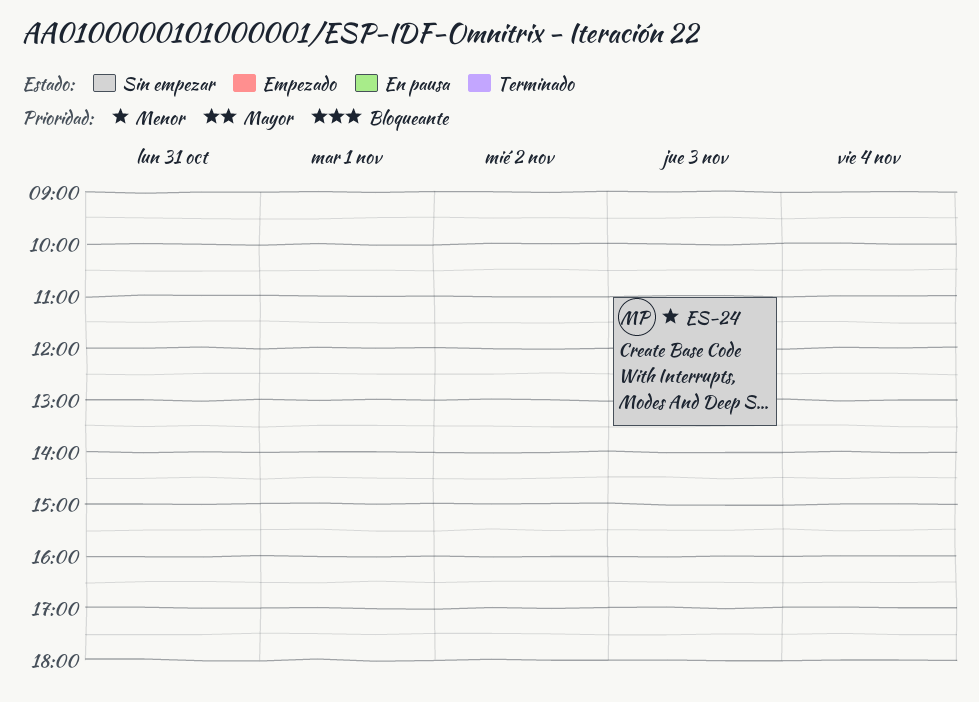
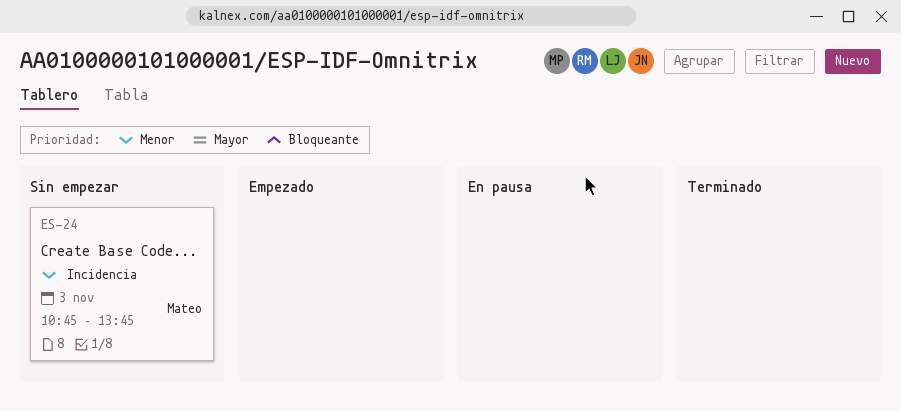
ES-24, begins: 11:00 -> 10:45
ES-24, ends: 13:30 -> 13:45

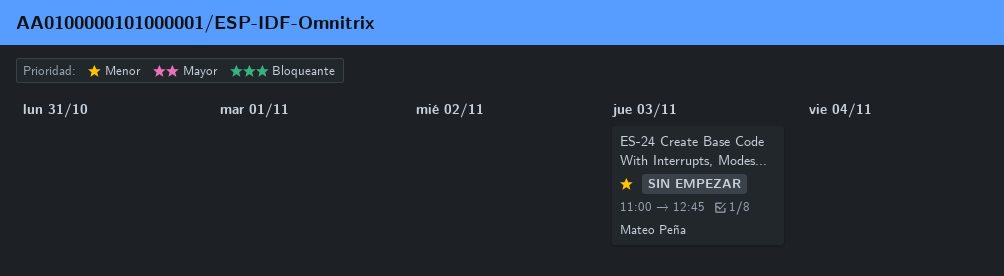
ES-24, begins: 10:45 -> 11:00
ES-24, ends: 13:45 -> 12:45

